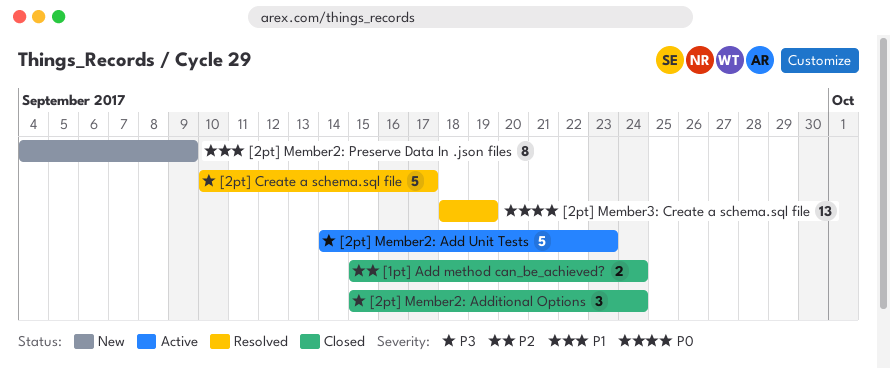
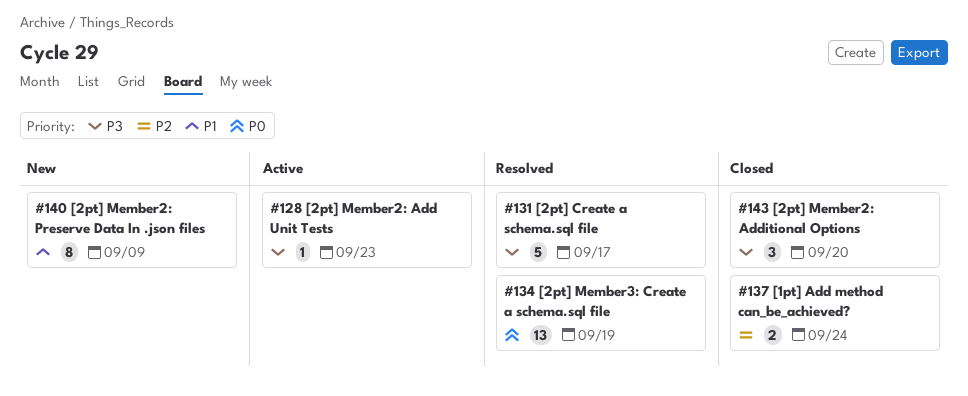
[2pt] Member2: Add Unit Tests, estimate: 5 -> 1
[2pt] Member2: Additional Options, due: Sep 24 -> Sep 20

